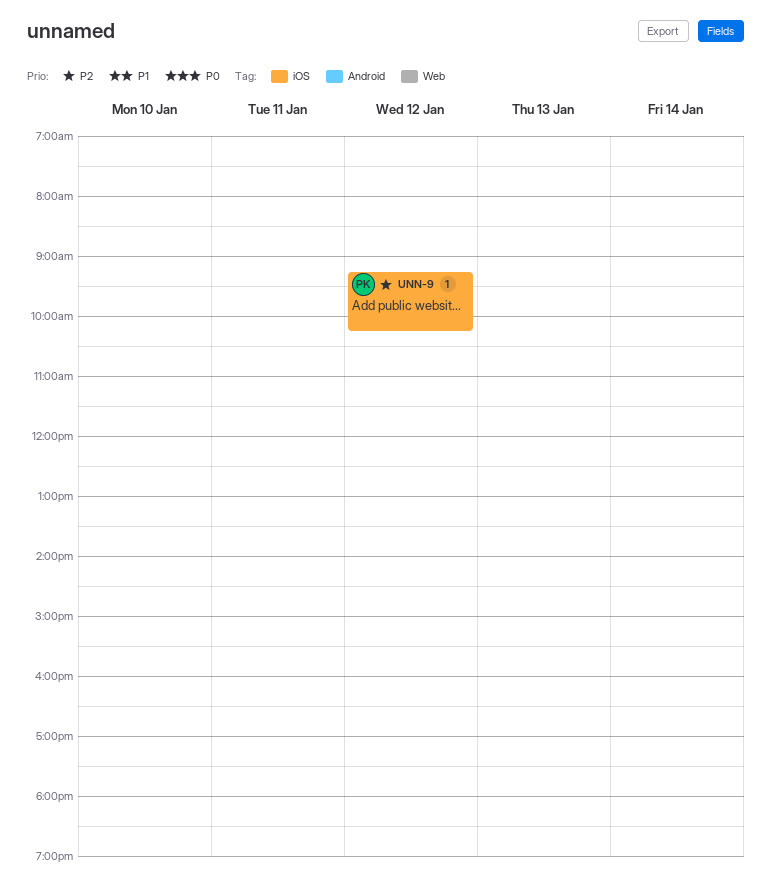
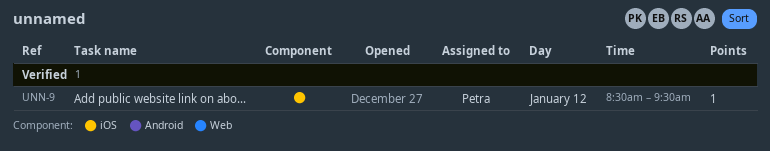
UNN-9, begins: 09:15 -> 08:30
UNN-9, ends: 10:15 -> 09:30

